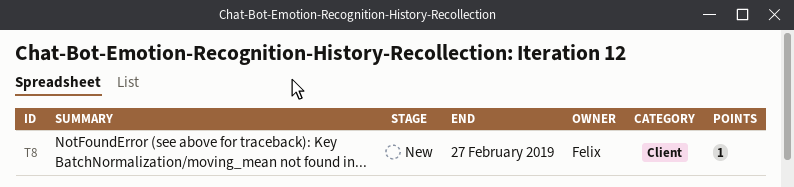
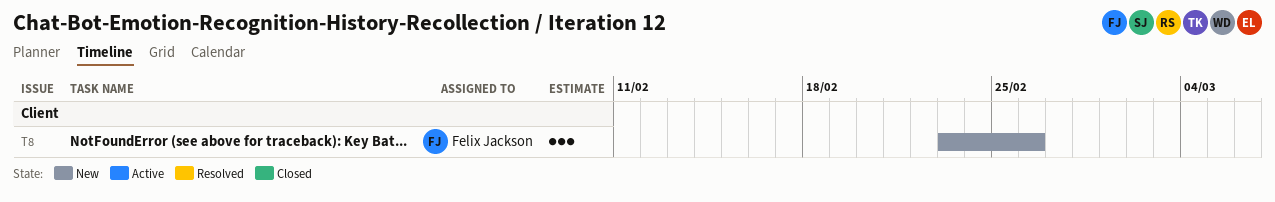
T8, estimate: 1 -> 3
T8, due: Feb 27 -> Feb 26

